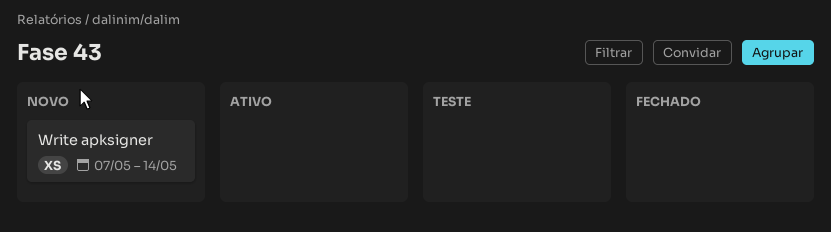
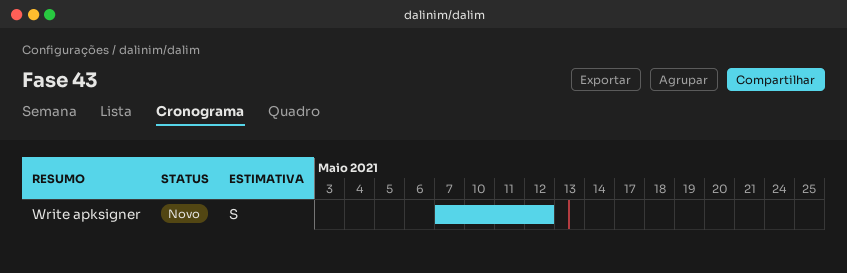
Write apksigner, estimate: XS -> S
Write apksigner, due: May 14 -> May 12

